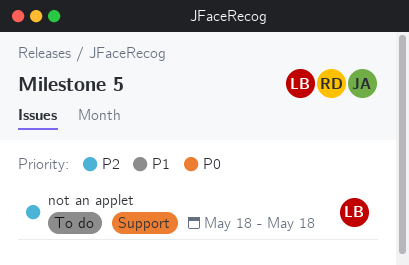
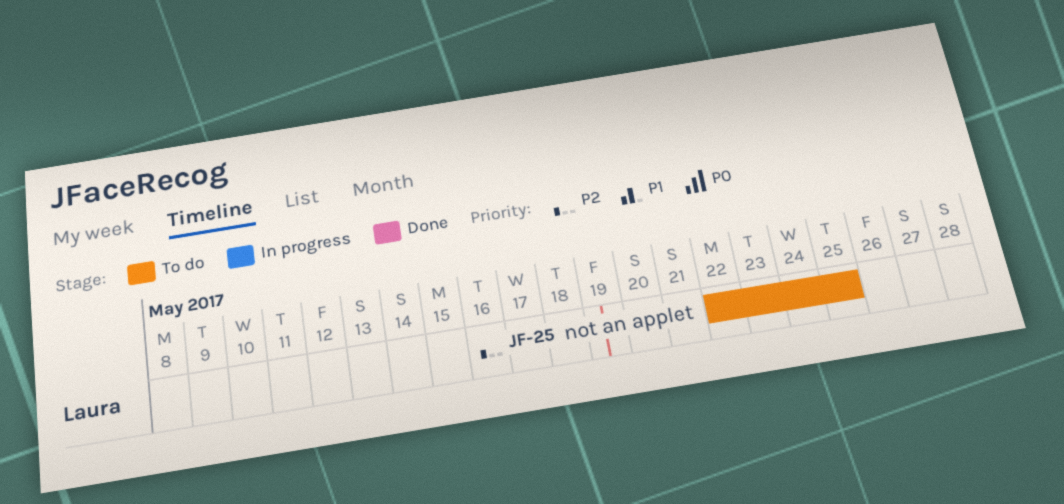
not an applet, start: May 18 -> May 22
not an applet, due: May 18 -> May 25

